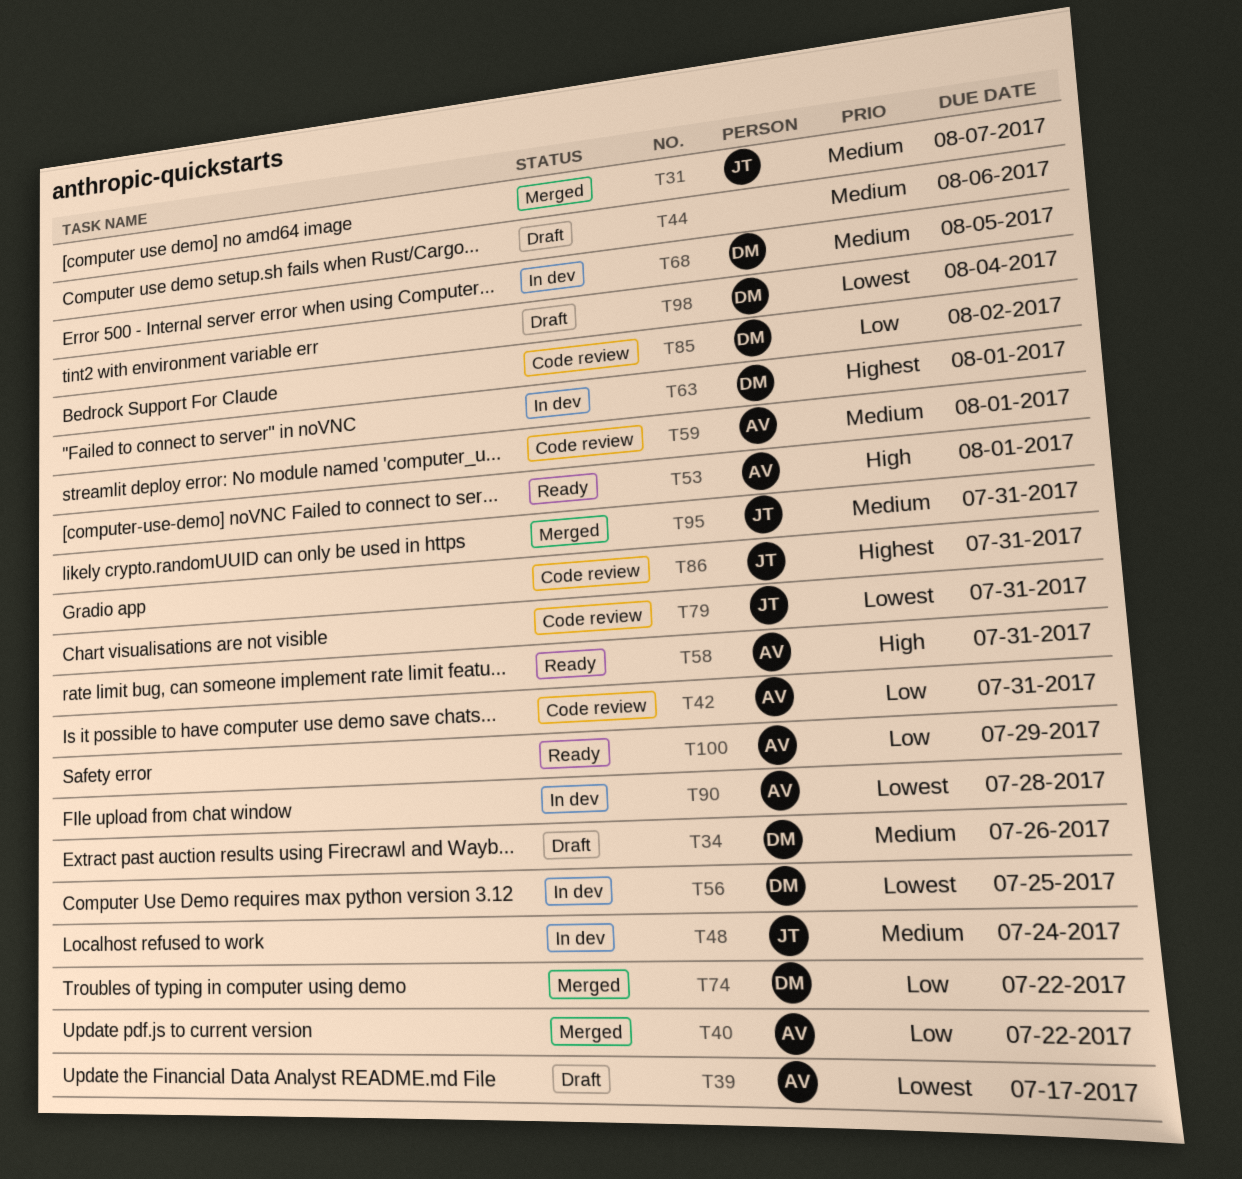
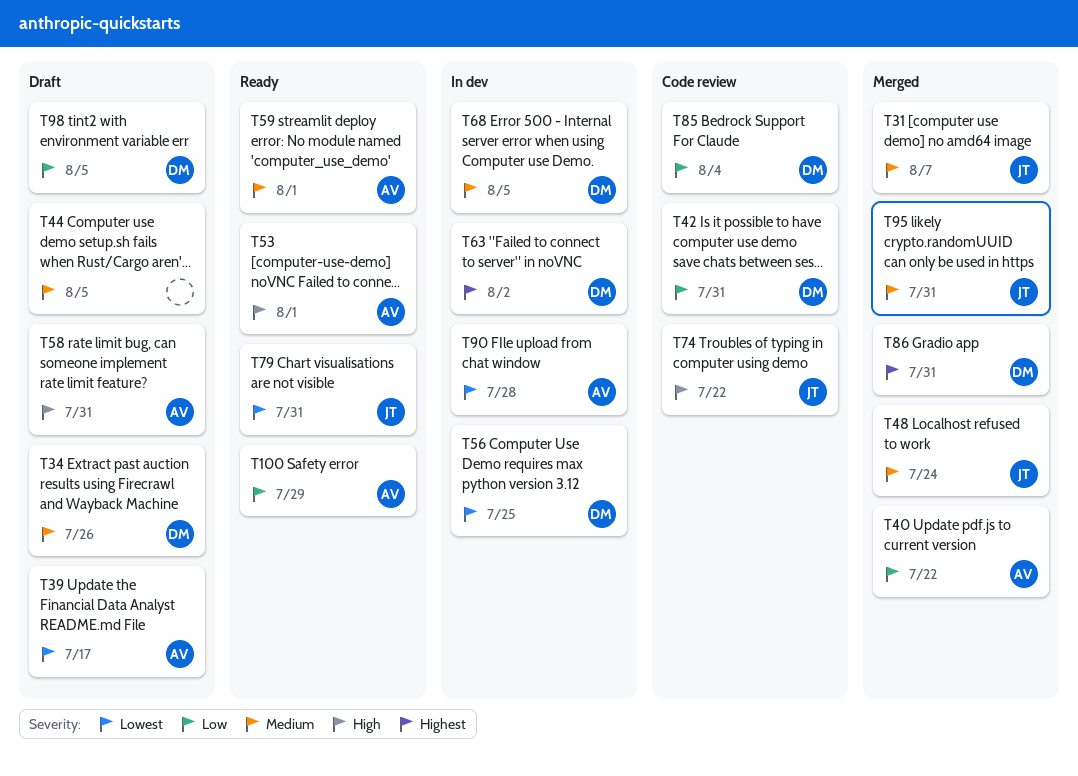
T42, owner: AV -> DM
T44, due: Aug 6 -> Aug 5
T48, status: In dev -> Merged
T58, status: Ready -> Draft
T59, status: Code review -> Ready
T63, due: Aug 1 -> Aug 2
T74, status: Merged -> Code review
T74, owner: DM -> JT
T74, priority: Low -> High
T79, status: Code review -> Ready
T85, due: Aug 2 -> Aug 4
T86, status: Code review -> Merged
T86, owner: JT -> DM
T98, priority: Lowest -> Low
T98, due: Aug 4 -> Aug 5

